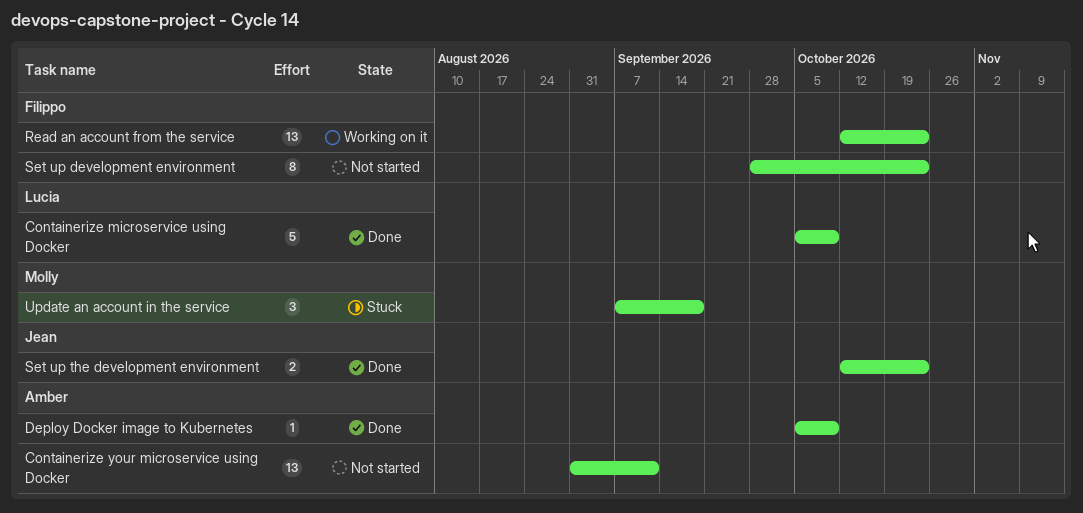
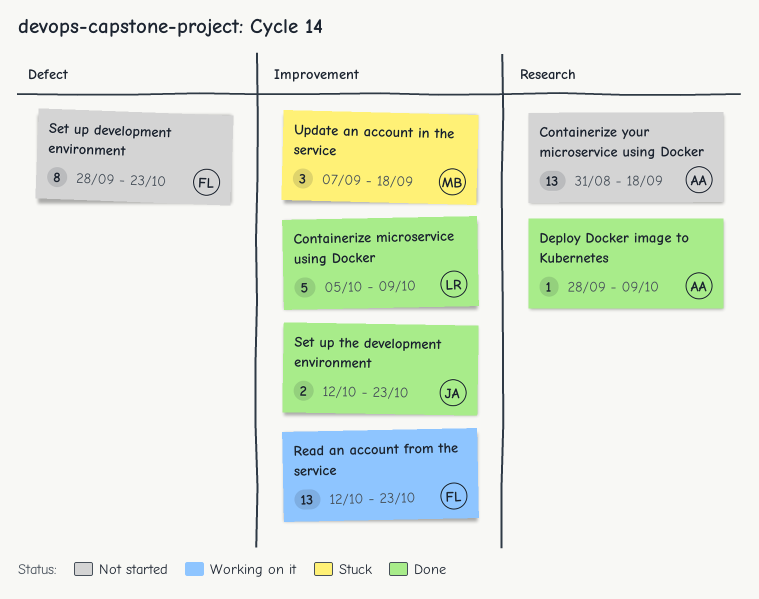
Containerize your microservice using Docker, due: Sep 11 -> Sep 18
Deploy Docker image to Kubernetes, start: Oct 5 -> Sep 28

